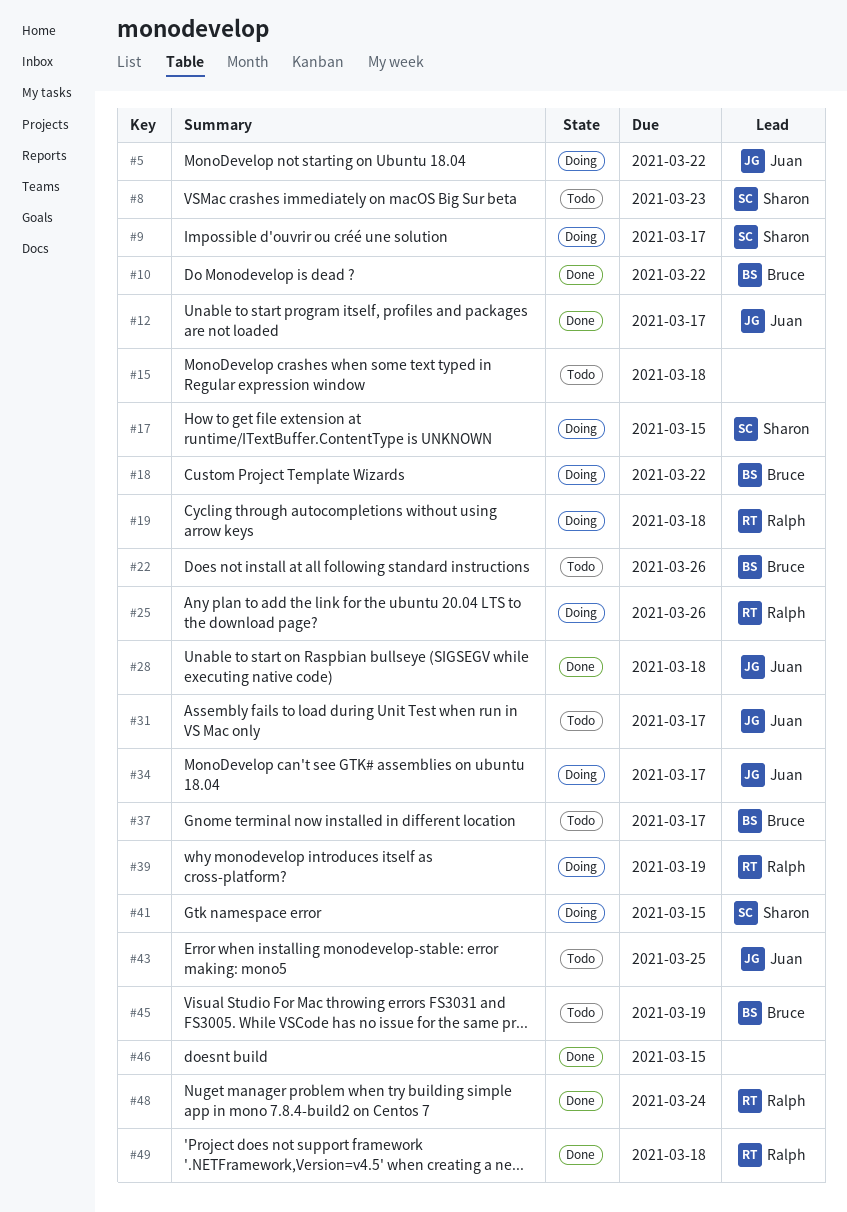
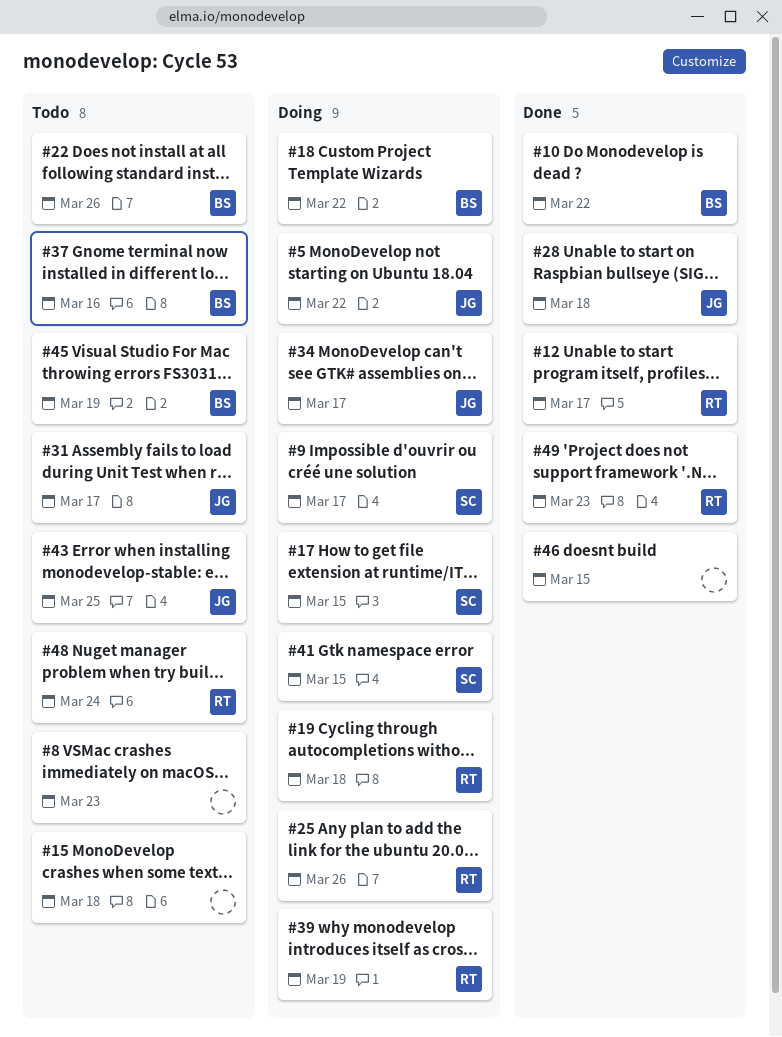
#8, owner: Sharon -> none
#12, owner: Juan -> Ralph
#37, due: Mar 17 -> Mar 16
#48, status: Done -> Todo
#49, due: Mar 18 -> Mar 23

